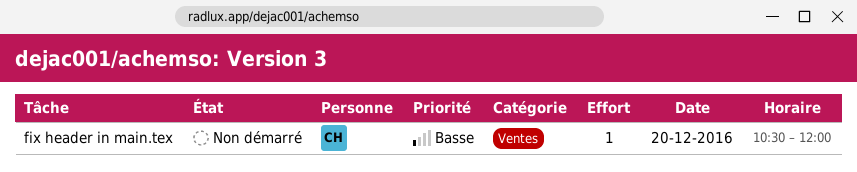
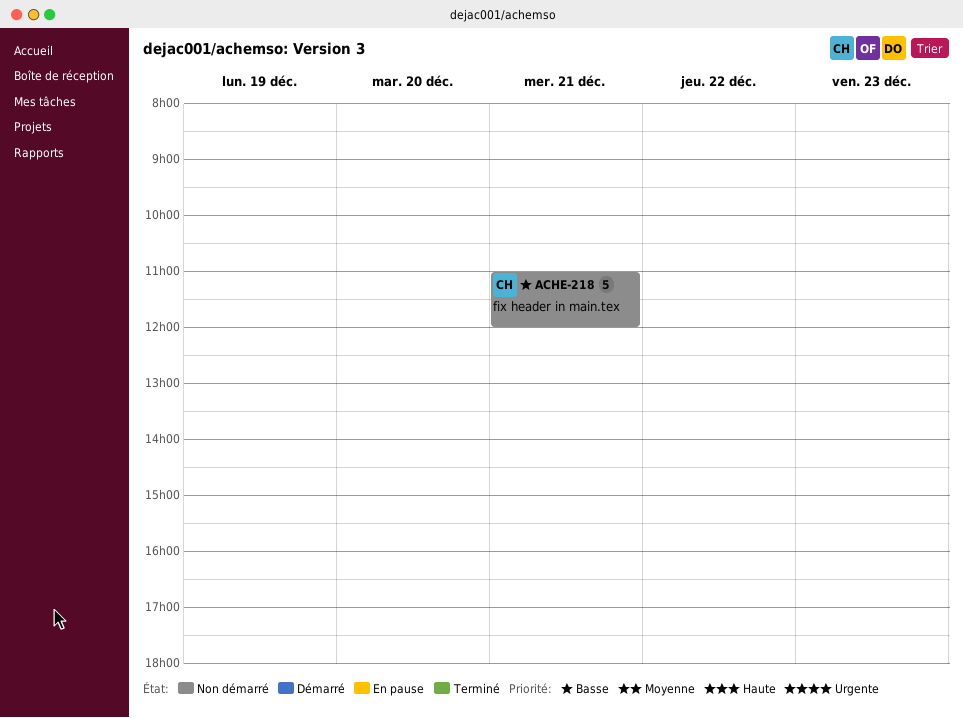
fix header in main.tex, estimate: 1 -> 5
fix header in main.tex, day: Dec 20 -> Dec 21
fix header in main.tex, begins: 10:30 -> 11:00

